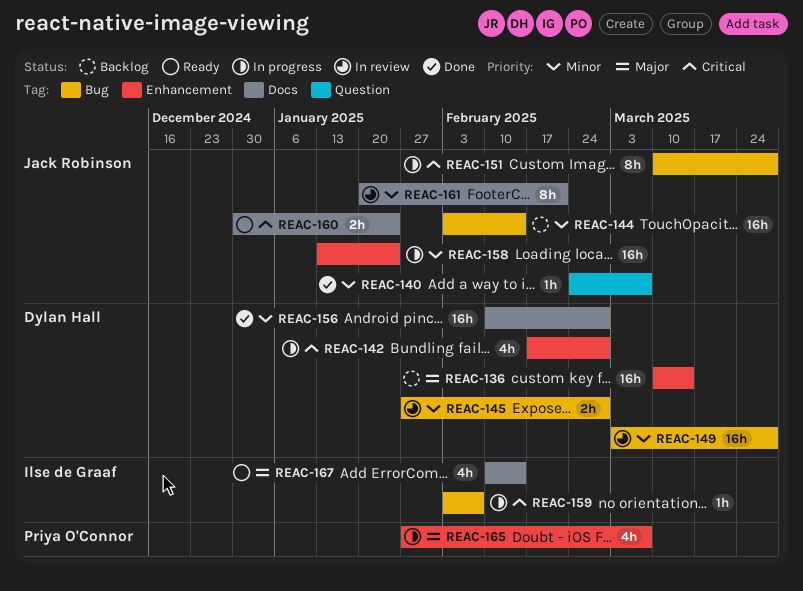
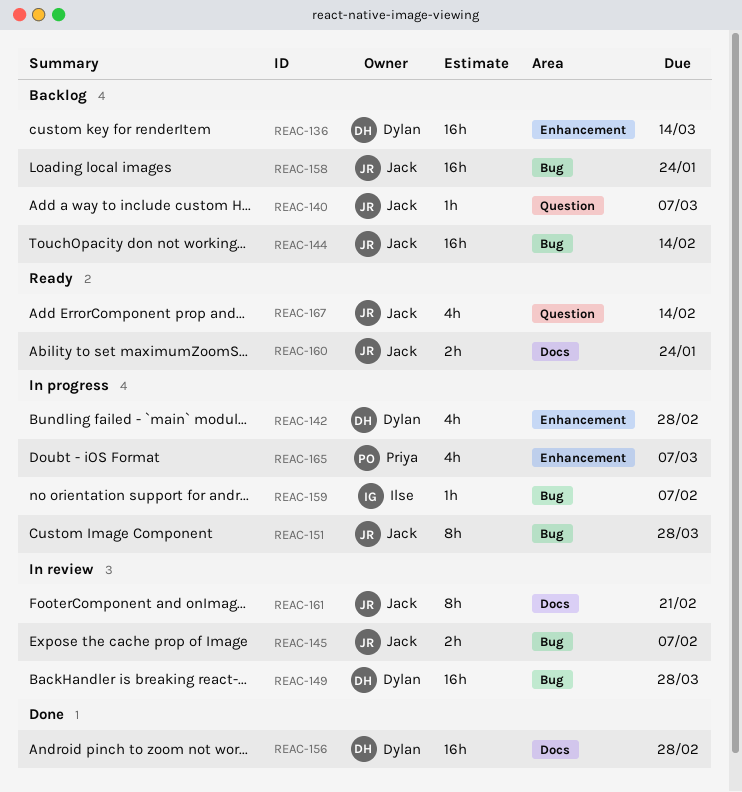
REAC-140, status: Done -> Backlog
REAC-145, owner: Dylan Hall -> Jack Robinson
REAC-145, due: Feb 28 -> Feb 7
REAC-158, status: In progress -> Backlog
REAC-158, label: Enhancement -> Bug
REAC-167, owner: Ilse de Graaf -> Jack Robinson
REAC-167, label: Docs -> Question

